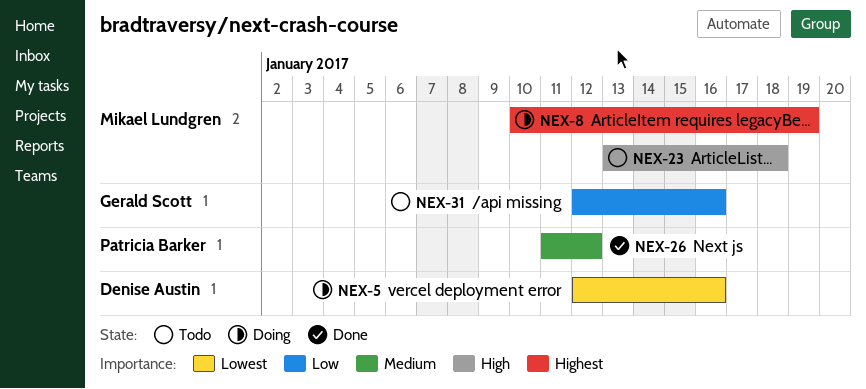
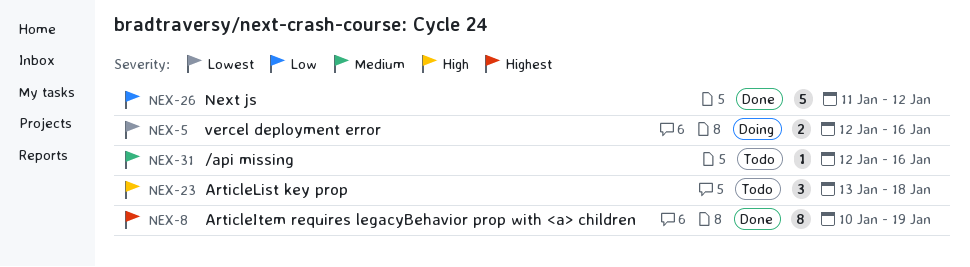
NEX-8, status: Doing -> Done
NEX-26, priority: Medium -> Low
NEX-31, priority: Low -> Medium

